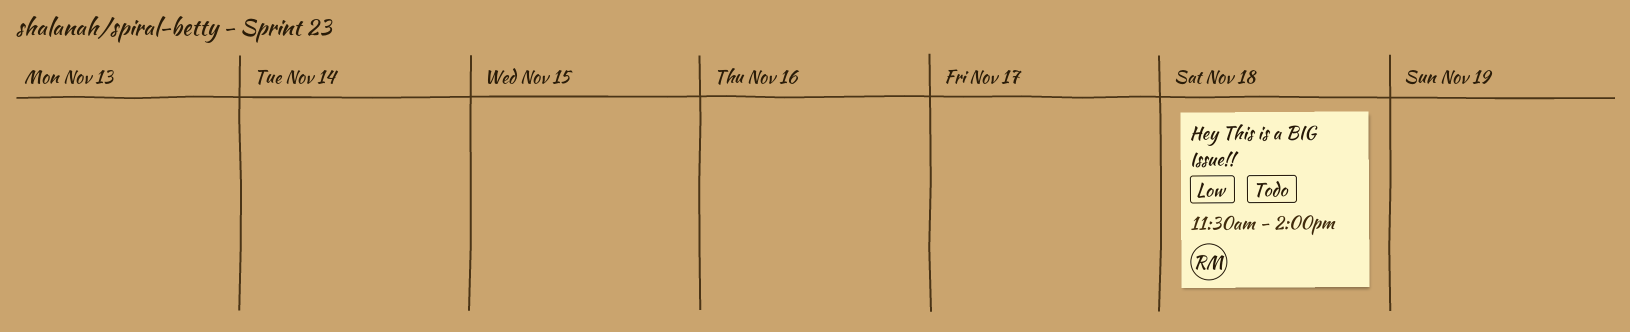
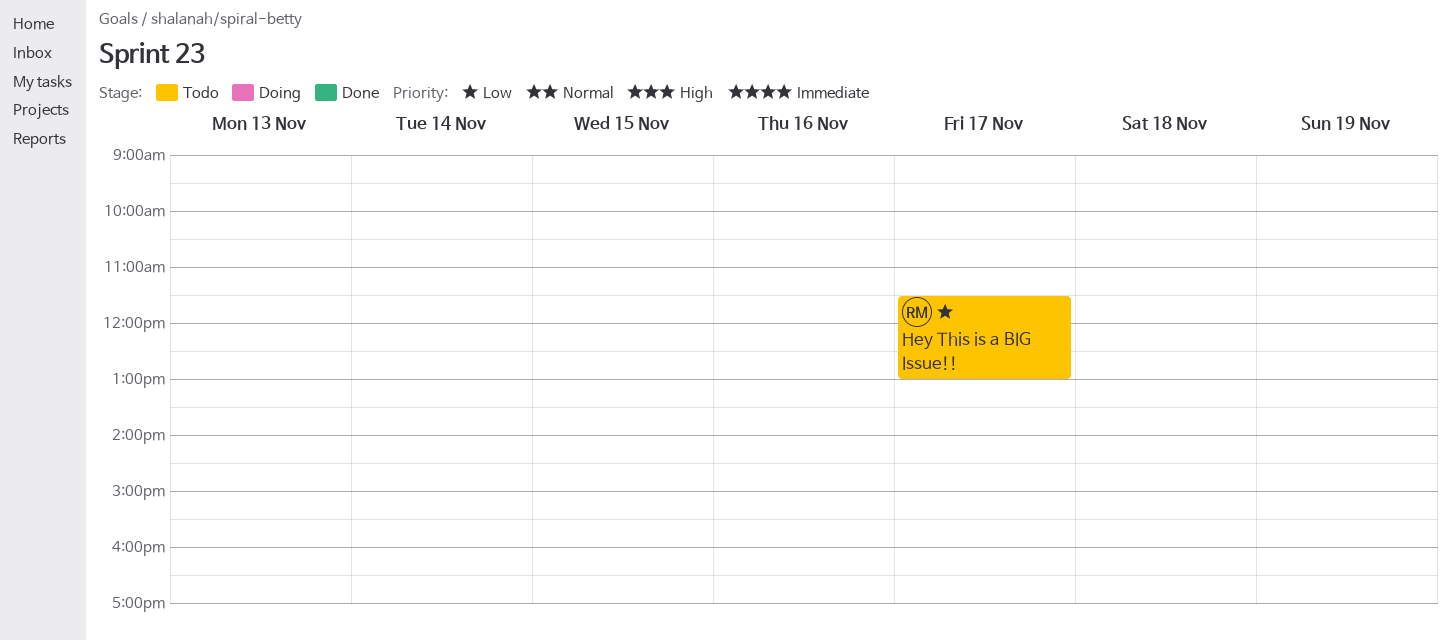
Hey This is a BIG Issue!!, day: Nov 18 -> Nov 17
Hey This is a BIG Issue!!, ends: 14:00 -> 13:00

